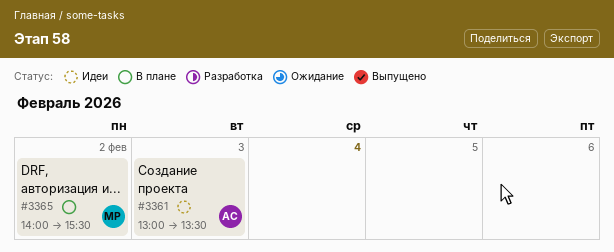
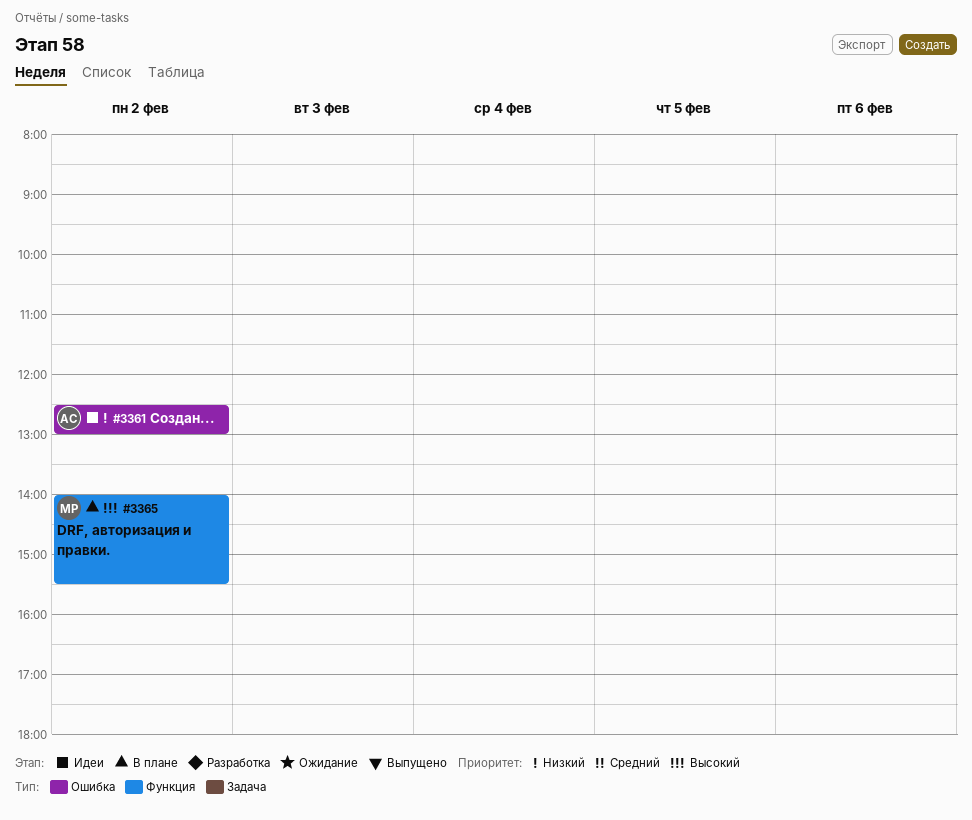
#3361, day: Feb 3 -> Feb 2
#3361, begins: 13:00 -> 12:30
#3361, ends: 13:30 -> 13:00

